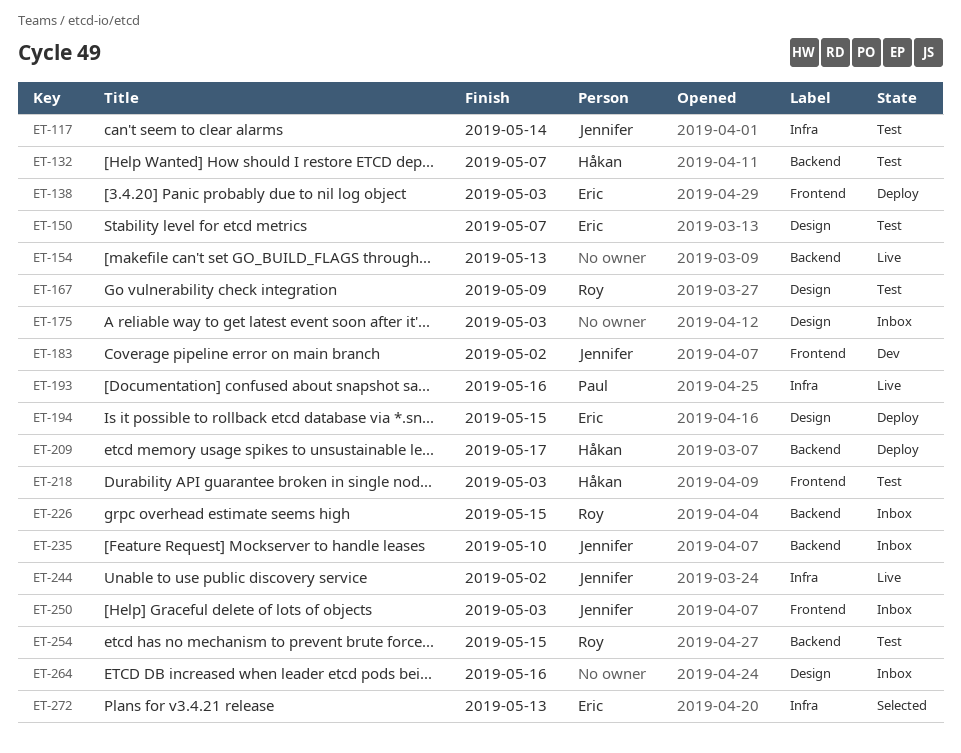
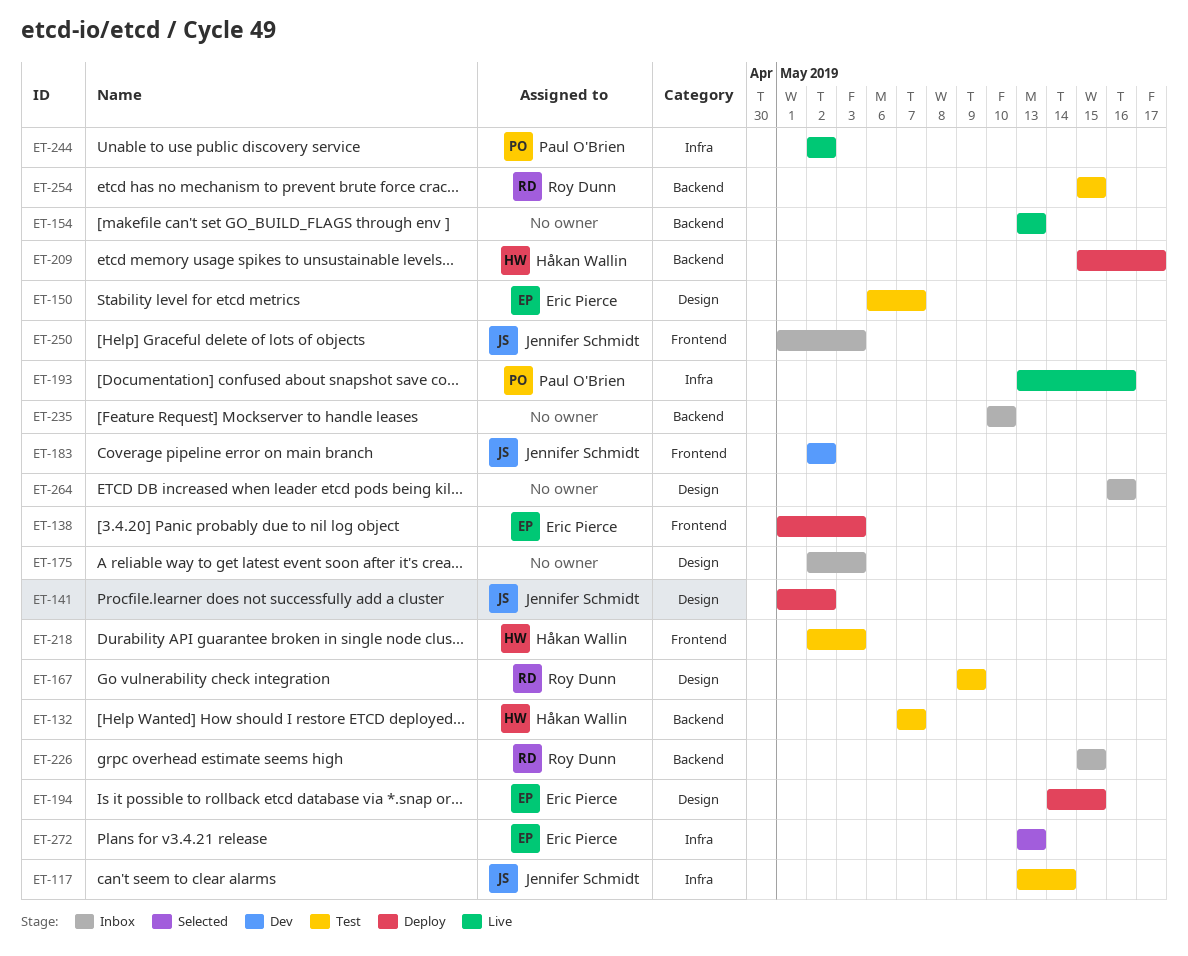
ET-141: none -> present
ET-235, owner: Jennifer Schmidt -> none
ET-244, owner: Jennifer Schmidt -> Paul O'Brien

